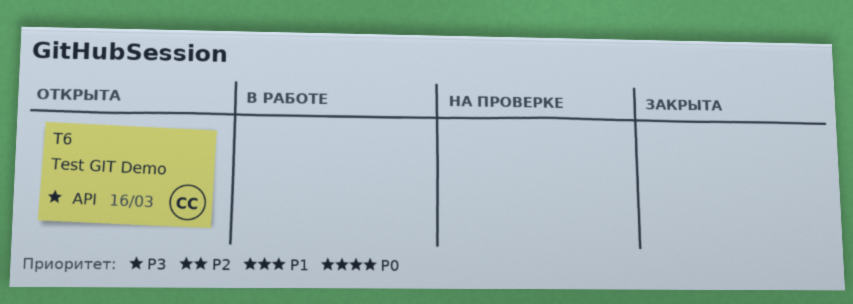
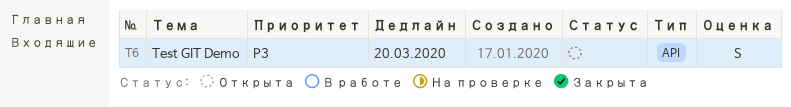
T6, due: Mar 16 -> Mar 20

